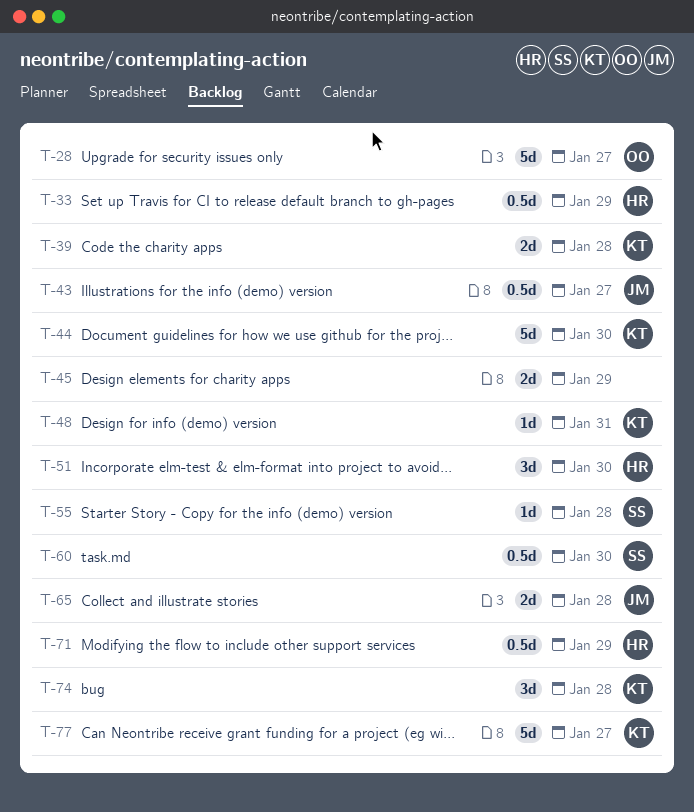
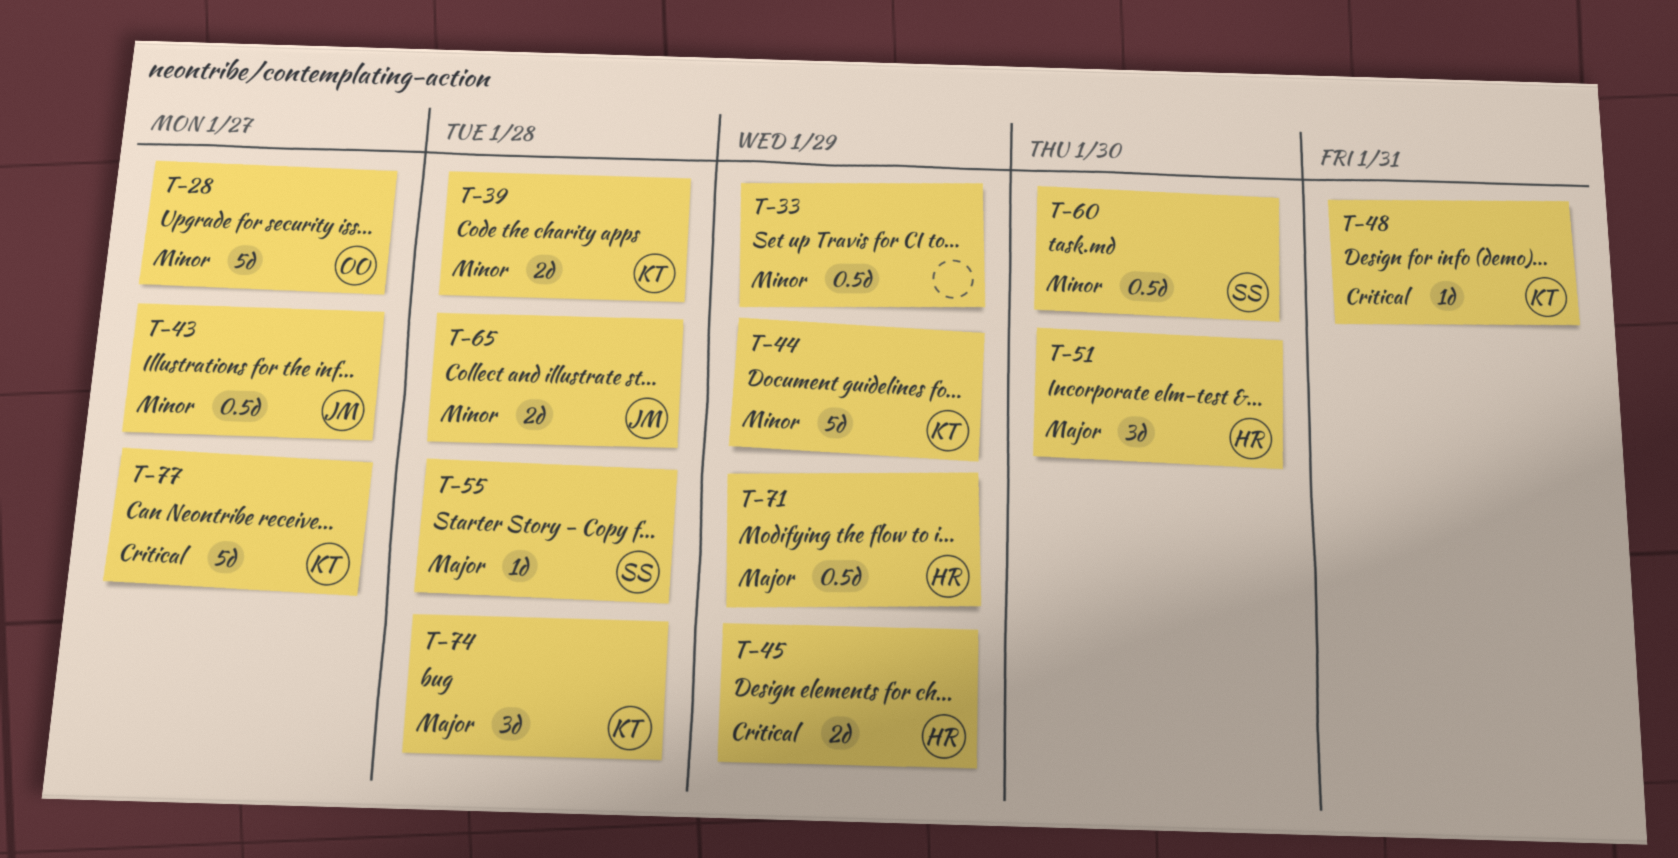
T-33, owner: HR -> none
T-44, due: Jan 30 -> Jan 29
T-45, owner: none -> HR

